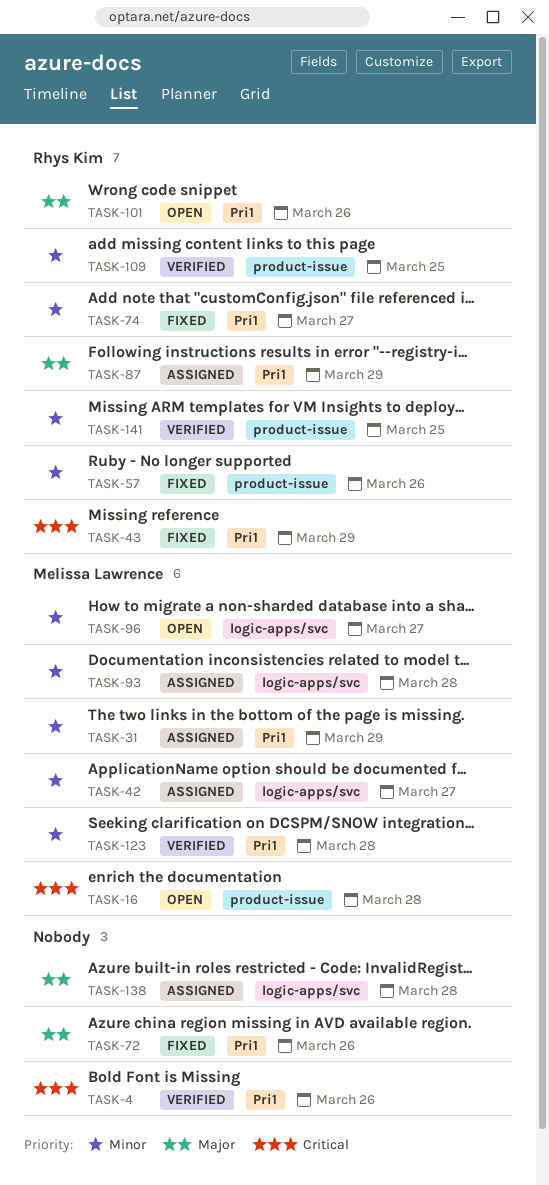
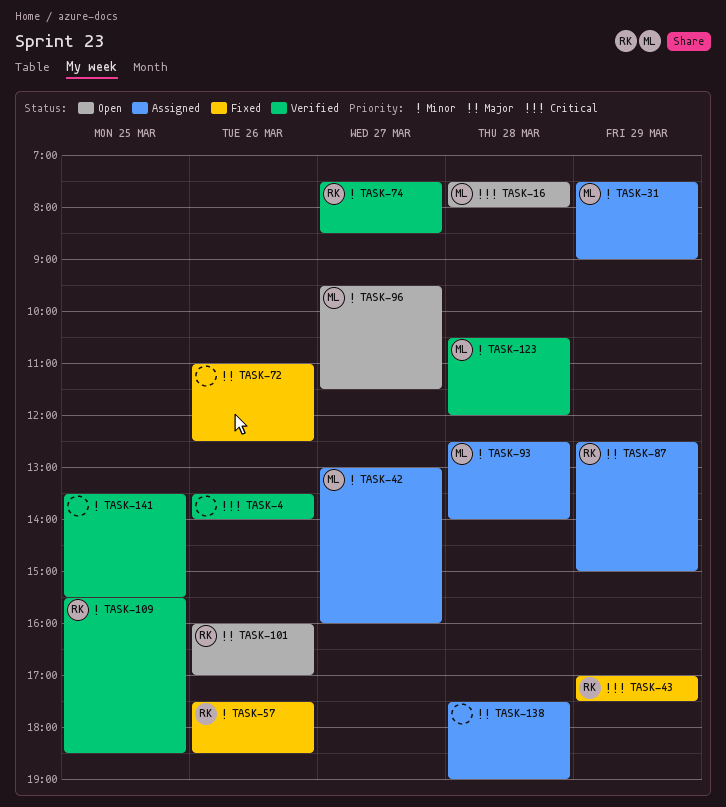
TASK-74, status: Fixed -> Verified
TASK-141, owner: Rhys Kim -> none

